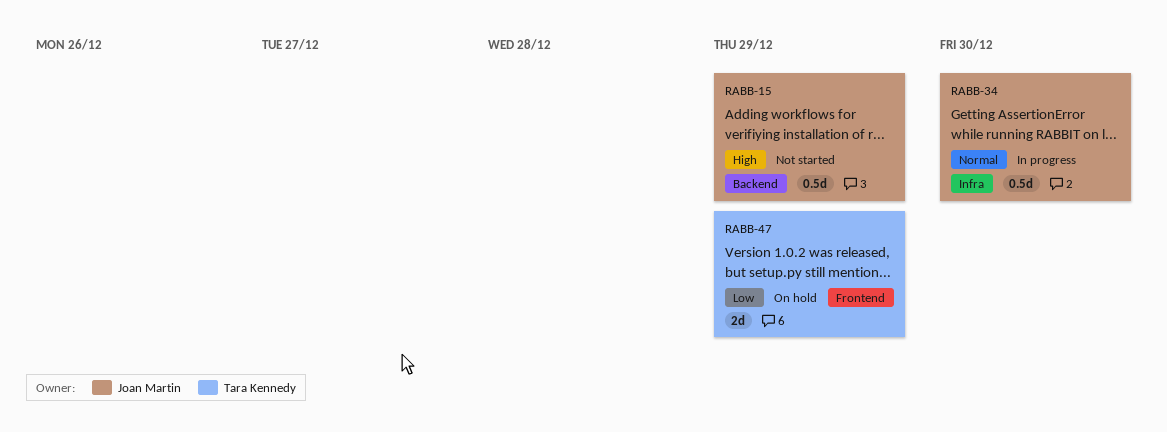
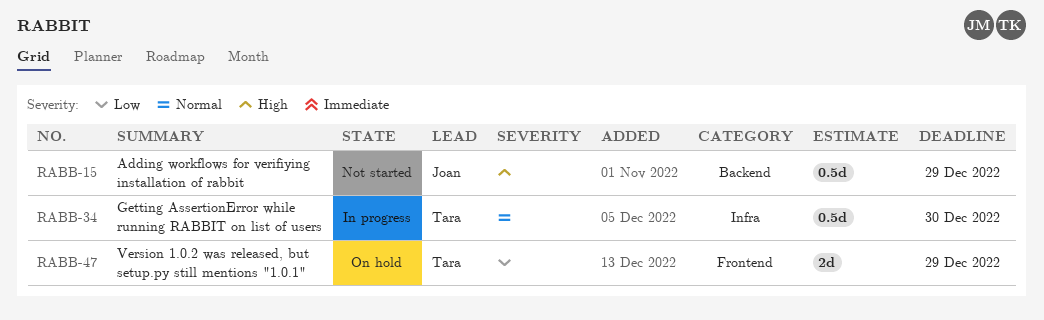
RABB-34, owner: Joan Martin -> Tara Kennedy

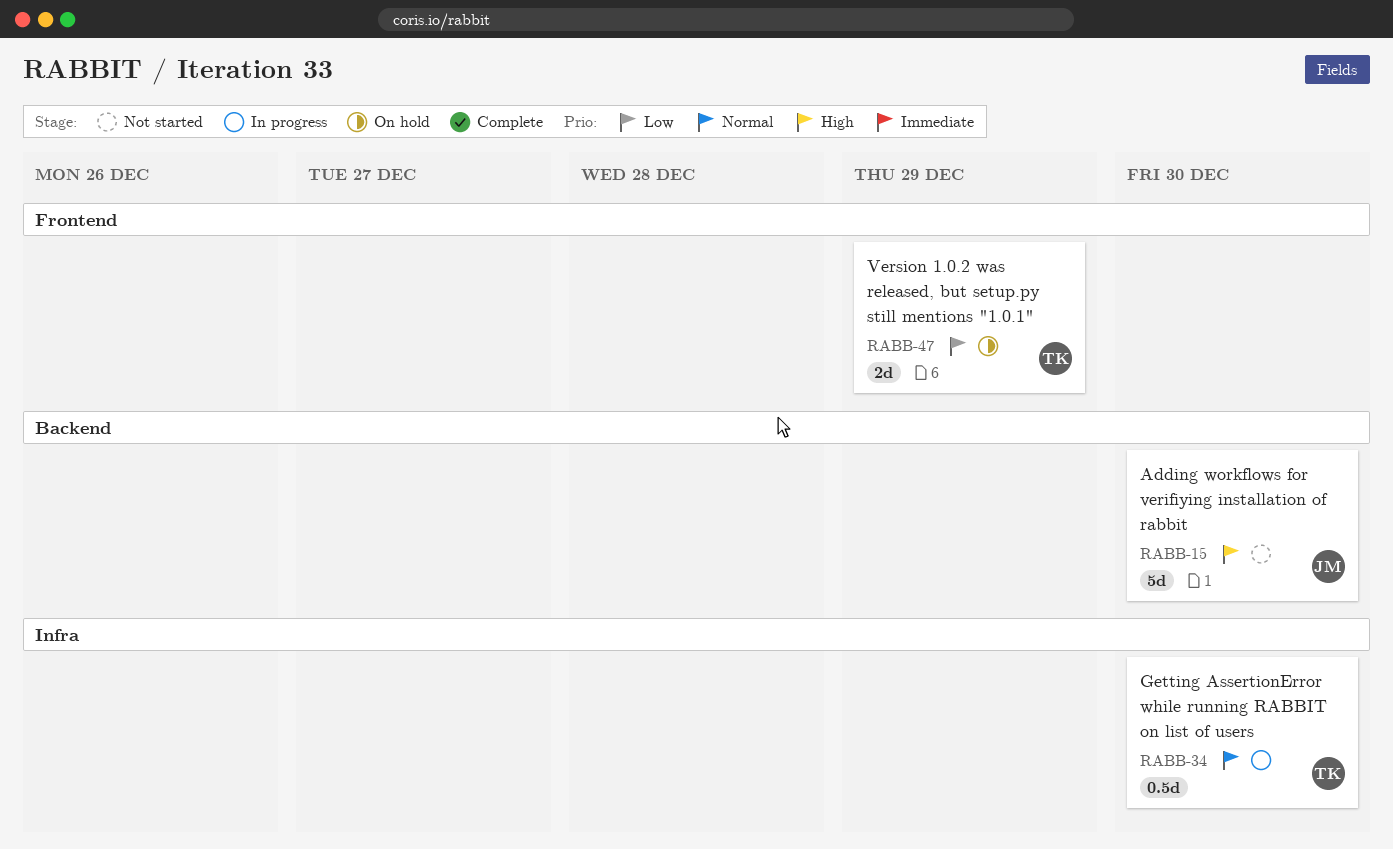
RABB-15, estimate: 0.5d -> 5d
RABB-15, due: Dec 29 -> Dec 30

